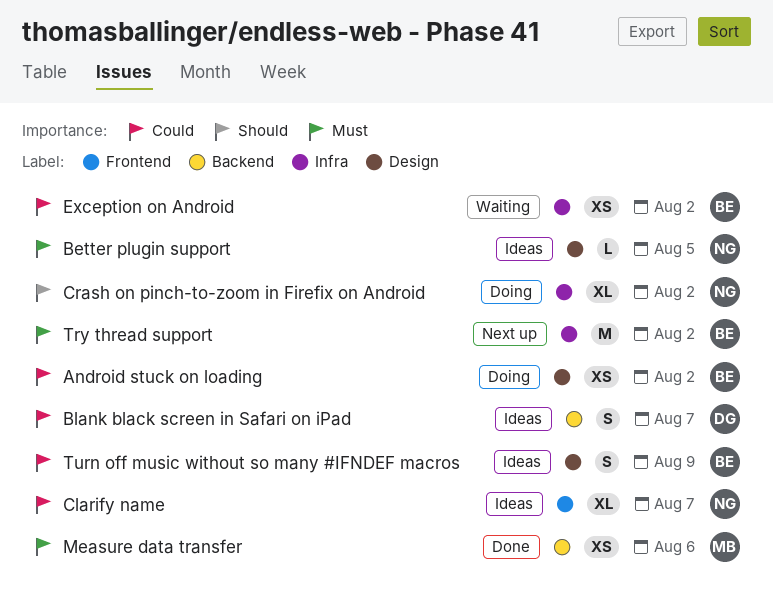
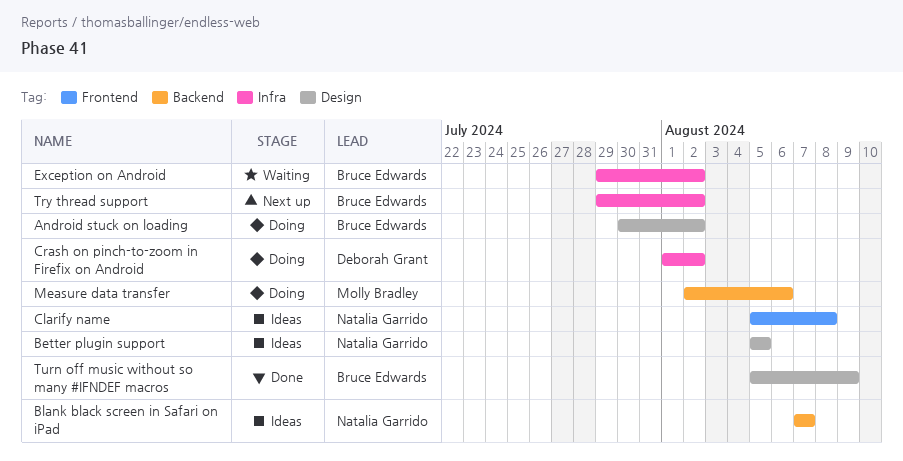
Blank black screen in Safari on iPad, owner: Deborah Grant -> Natalia Garrido
Clarify name, due: Aug 7 -> Aug 8
Crash on pinch-to-zoom in Firefix on Android, owner: Natalia Garrido -> Deborah Grant
Measure data transfer, status: Done -> Doing
Turn off music without so many #IFNDEF macros, status: Ideas -> Done

